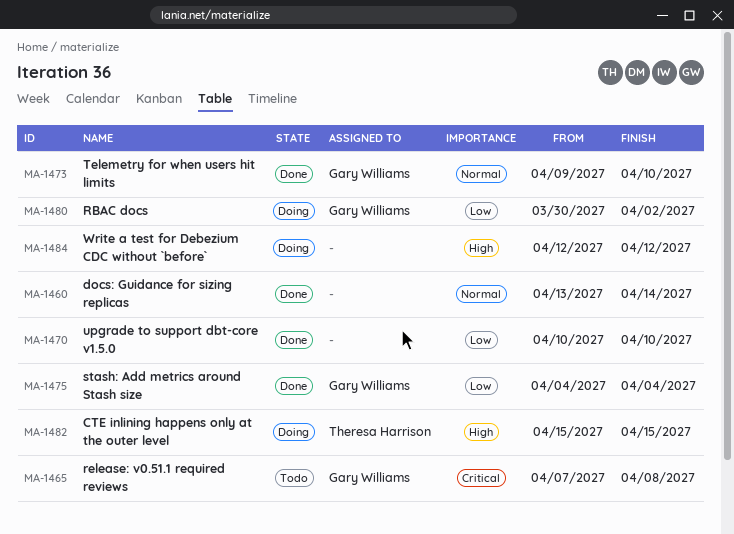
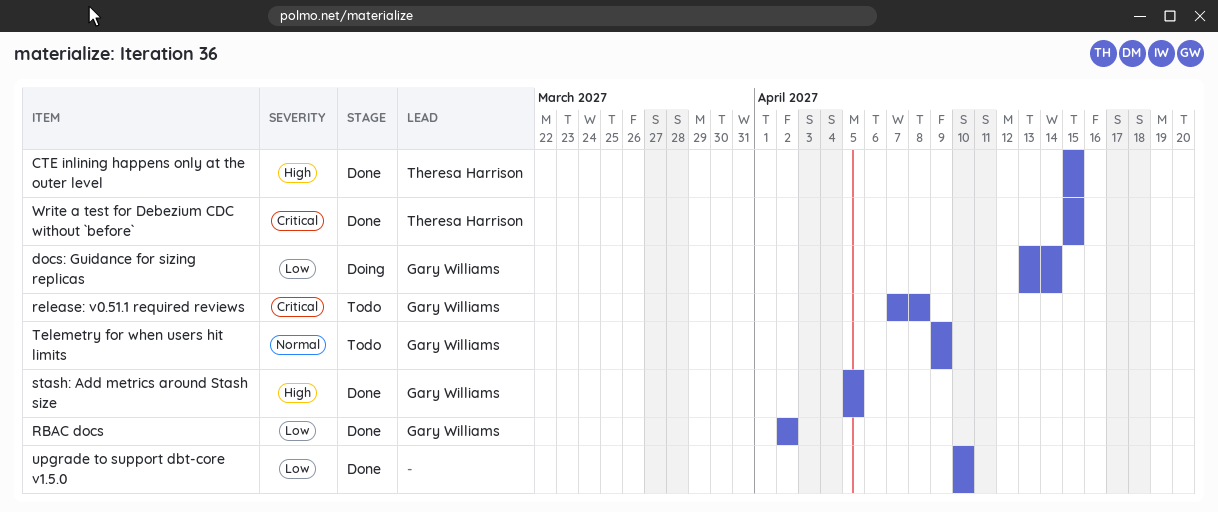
CTE inlining happens only at the outer level, status: Doing -> Done
docs: Guidance for sizing replicas, status: Done -> Doing
docs: Guidance for sizing replicas, owner: none -> Gary Williams
docs: Guidance for sizing replicas, priority: Normal -> Low
RBAC docs, status: Doing -> Done
RBAC docs, start: Mar 30 -> Apr 2
stash: Add metrics around Stash size, priority: Low -> High
stash: Add metrics around Stash size, start: Apr 4 -> Apr 5
stash: Add metrics around Stash size, due: Apr 4 -> Apr 5
Telemetry for when users hit limits, status: Done -> Todo
Telemetry for when users hit limits, due: Apr 10 -> Apr 9
Write a test for Debezium CDC without `before`, status: Doing -> Done
Write a test for Debezium CDC without `before`, owner: none -> Theresa Harrison
Write a test for Debezium CDC without `before`, priority: High -> Critical
Write a test for Debezium CDC without `before`, start: Apr 12 -> Apr 15
Write a test for Debezium CDC without `before`, due: Apr 12 -> Apr 15

